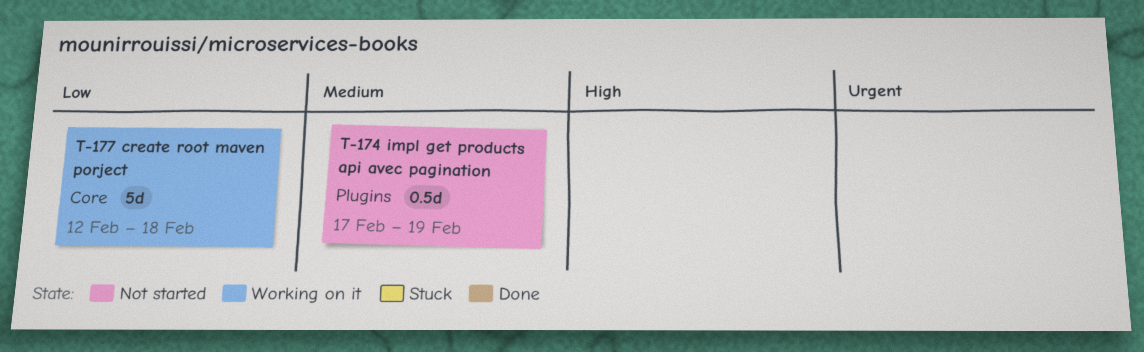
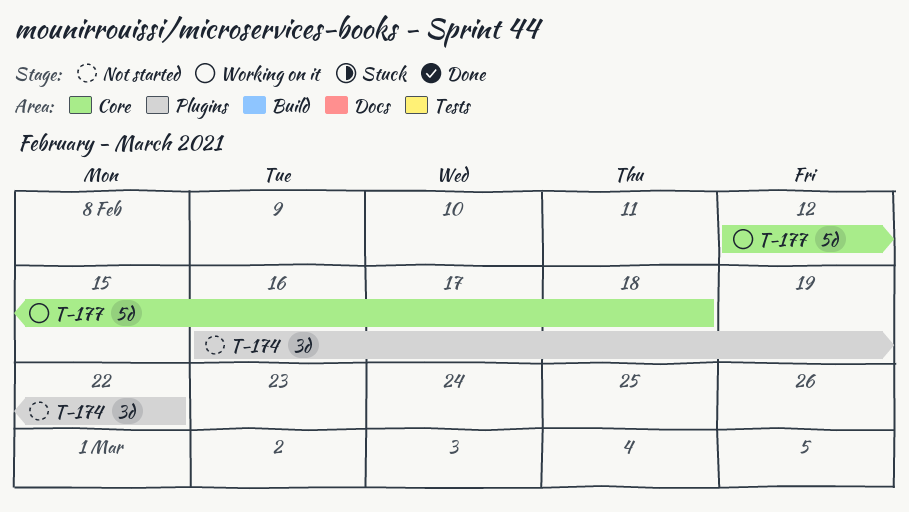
T-174, estimate: 0.5d -> 3d
T-174, start: Feb 17 -> Feb 16
T-174, due: Feb 19 -> Feb 22

